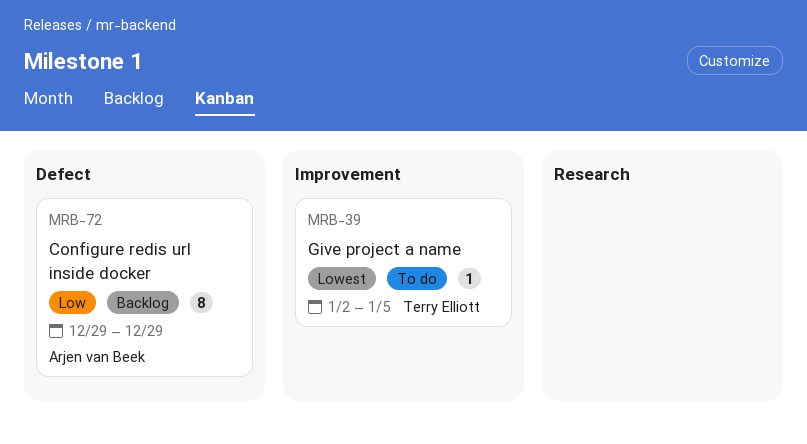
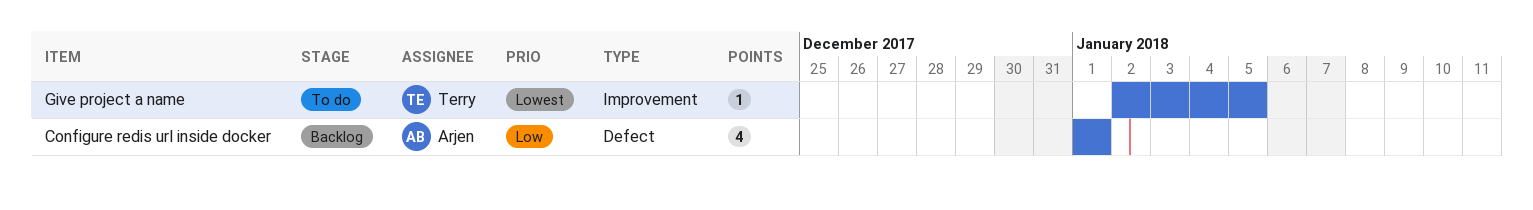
Configure redis url inside docker, estimate: 8 -> 4
Configure redis url inside docker, start: Dec 29 -> Jan 1
Configure redis url inside docker, due: Dec 29 -> Jan 1

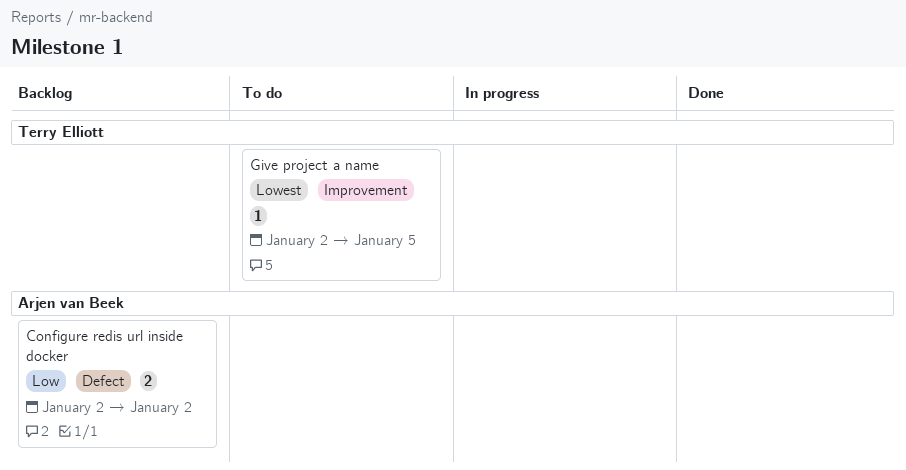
Configure redis url inside docker, estimate: 4 -> 2
Configure redis url inside docker, start: Jan 1 -> Jan 2
Configure redis url inside docker, due: Jan 1 -> Jan 2

